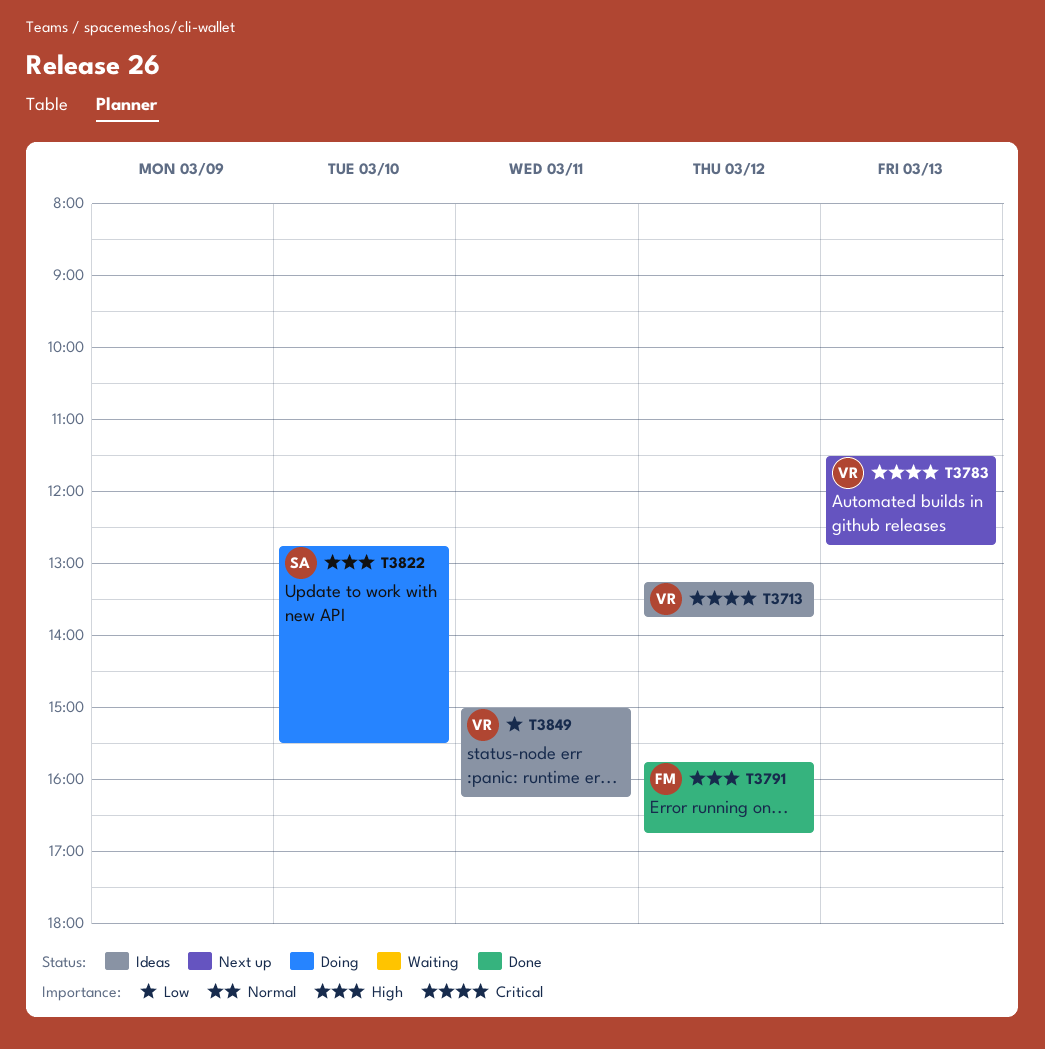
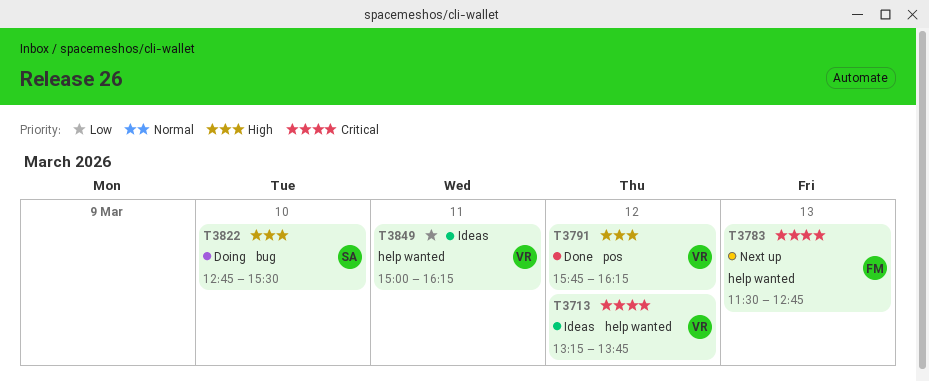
T3783, owner: VR -> FM
T3791, owner: FM -> VR
T3791, ends: 16:45 -> 16:15

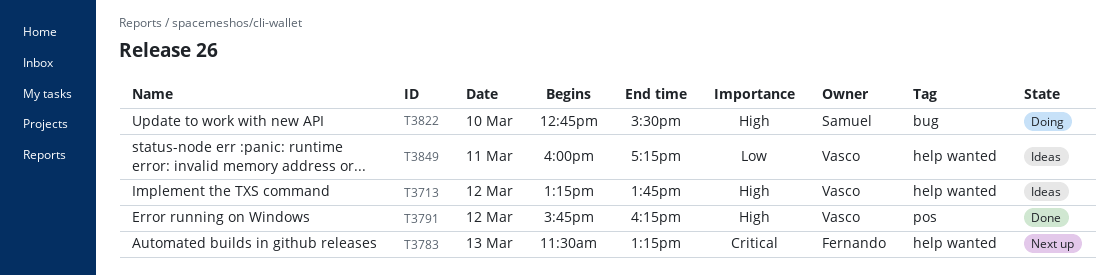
T3713, priority: Critical -> High
T3783, ends: 12:45 -> 13:15
T3849, begins: 15:00 -> 16:00
T3849, ends: 16:15 -> 17:15

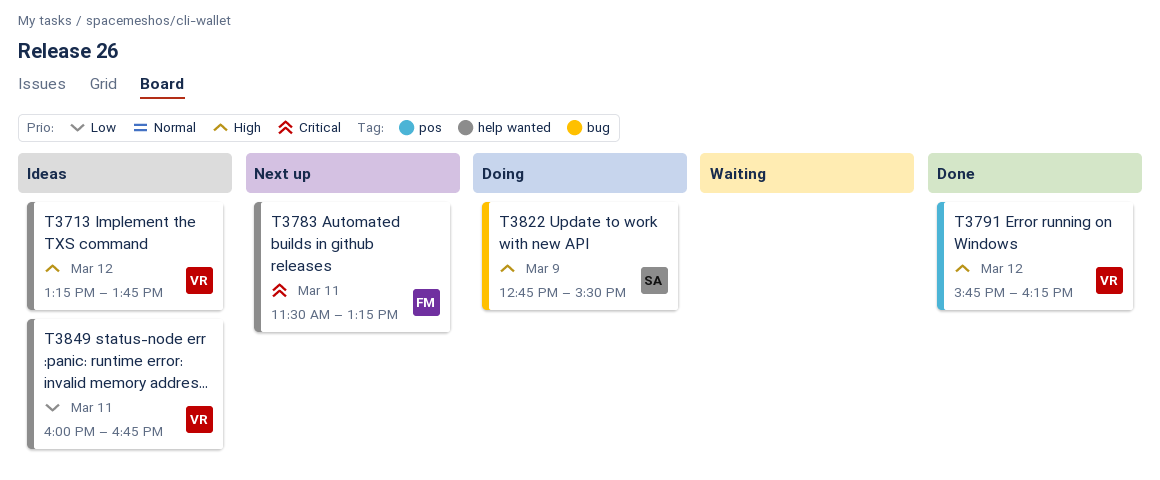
T3783, day: Mar 13 -> Mar 11
T3822, day: Mar 10 -> Mar 9
T3849, ends: 17:15 -> 16:45

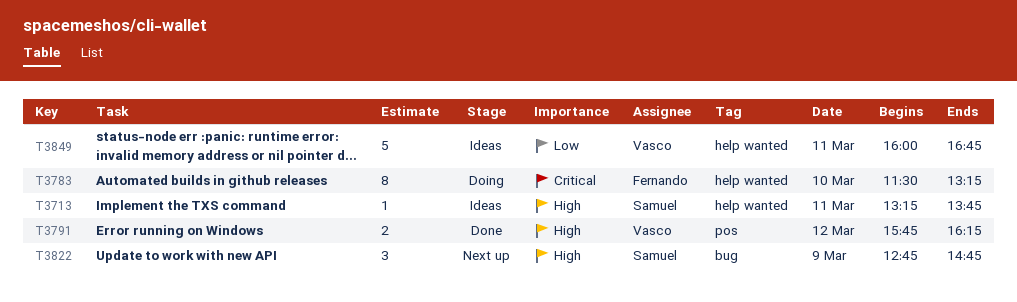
T3713, owner: Vasco -> Samuel
T3713, day: Mar 12 -> Mar 11
T3783, status: Next up -> Doing
T3783, day: Mar 11 -> Mar 10
T3822, status: Doing -> Next up
T3822, ends: 15:30 -> 14:45

